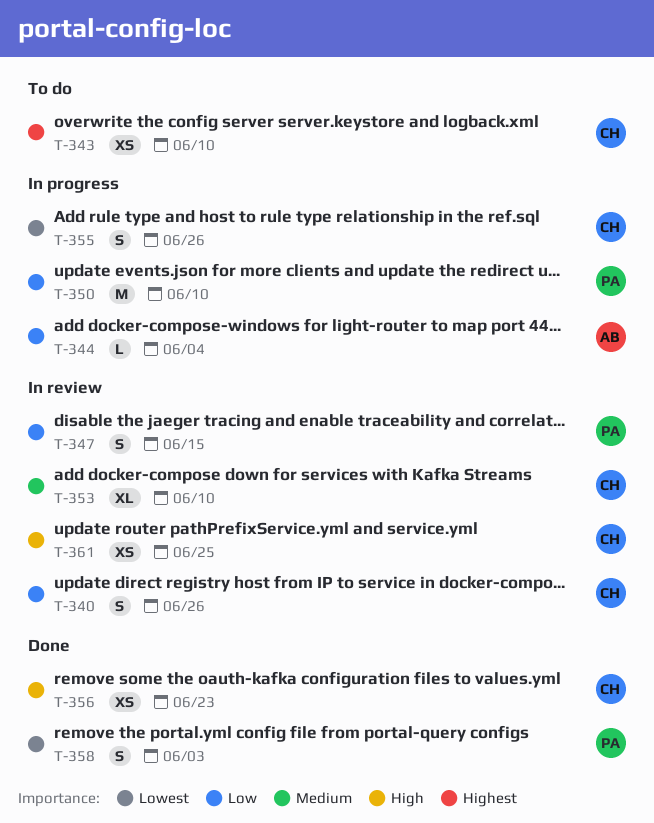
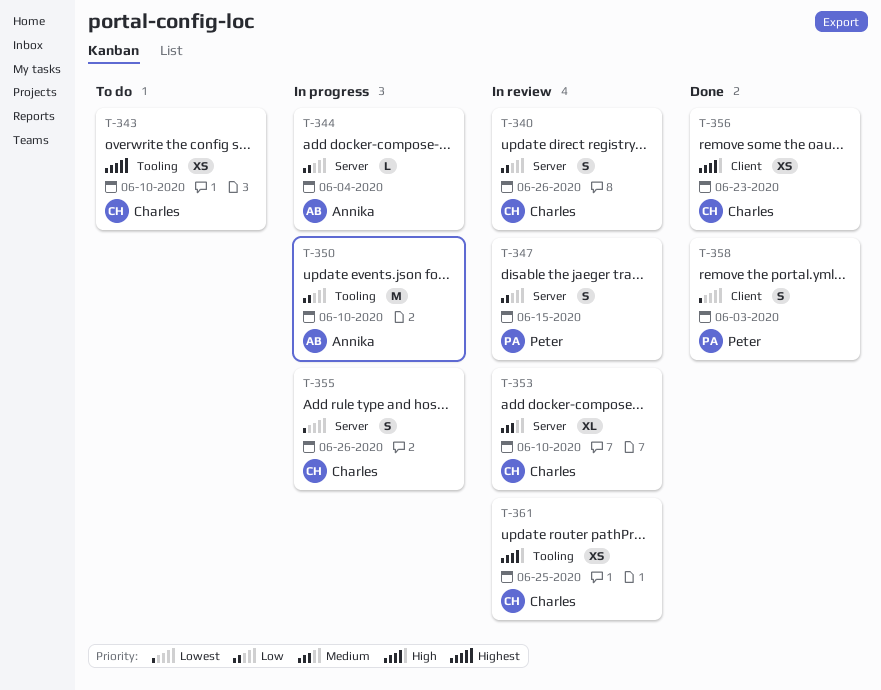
T-350, owner: Peter -> Annika

